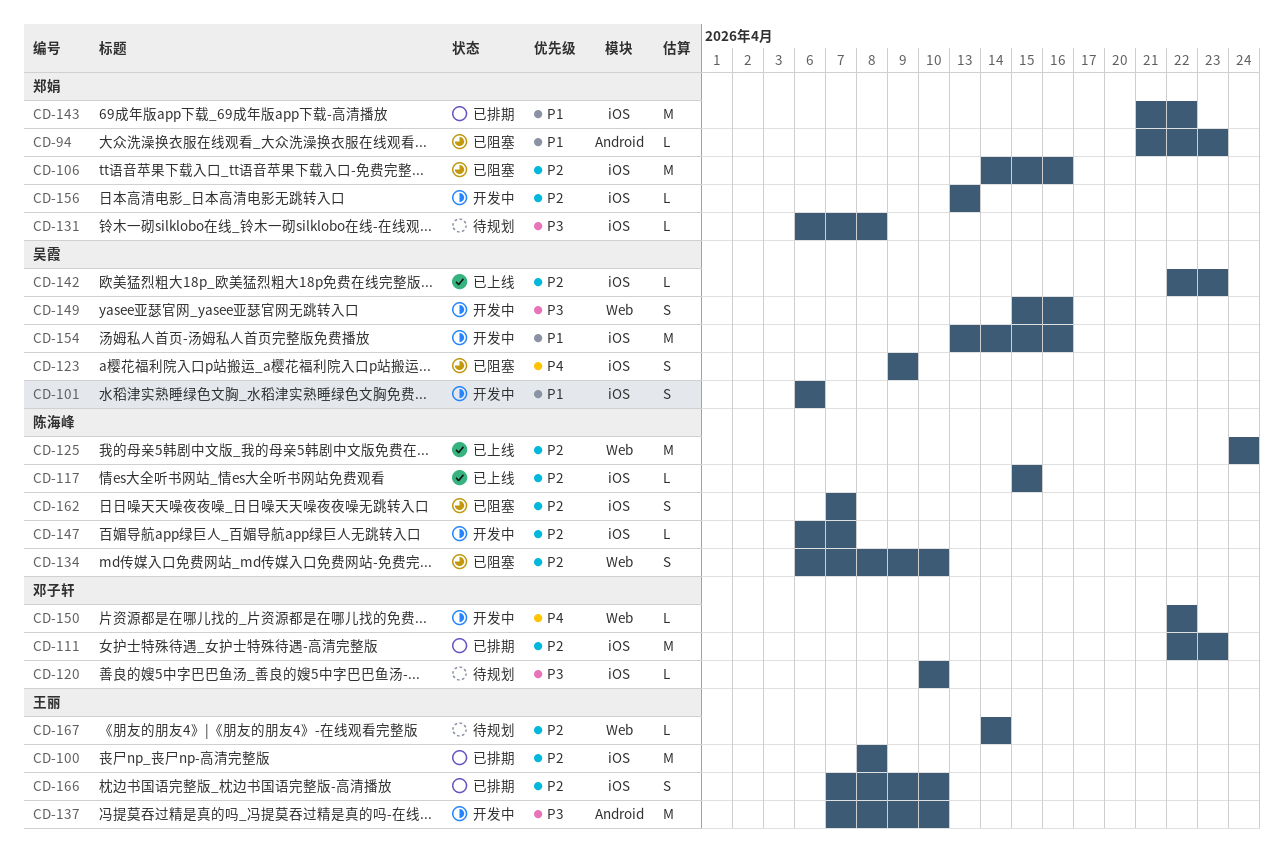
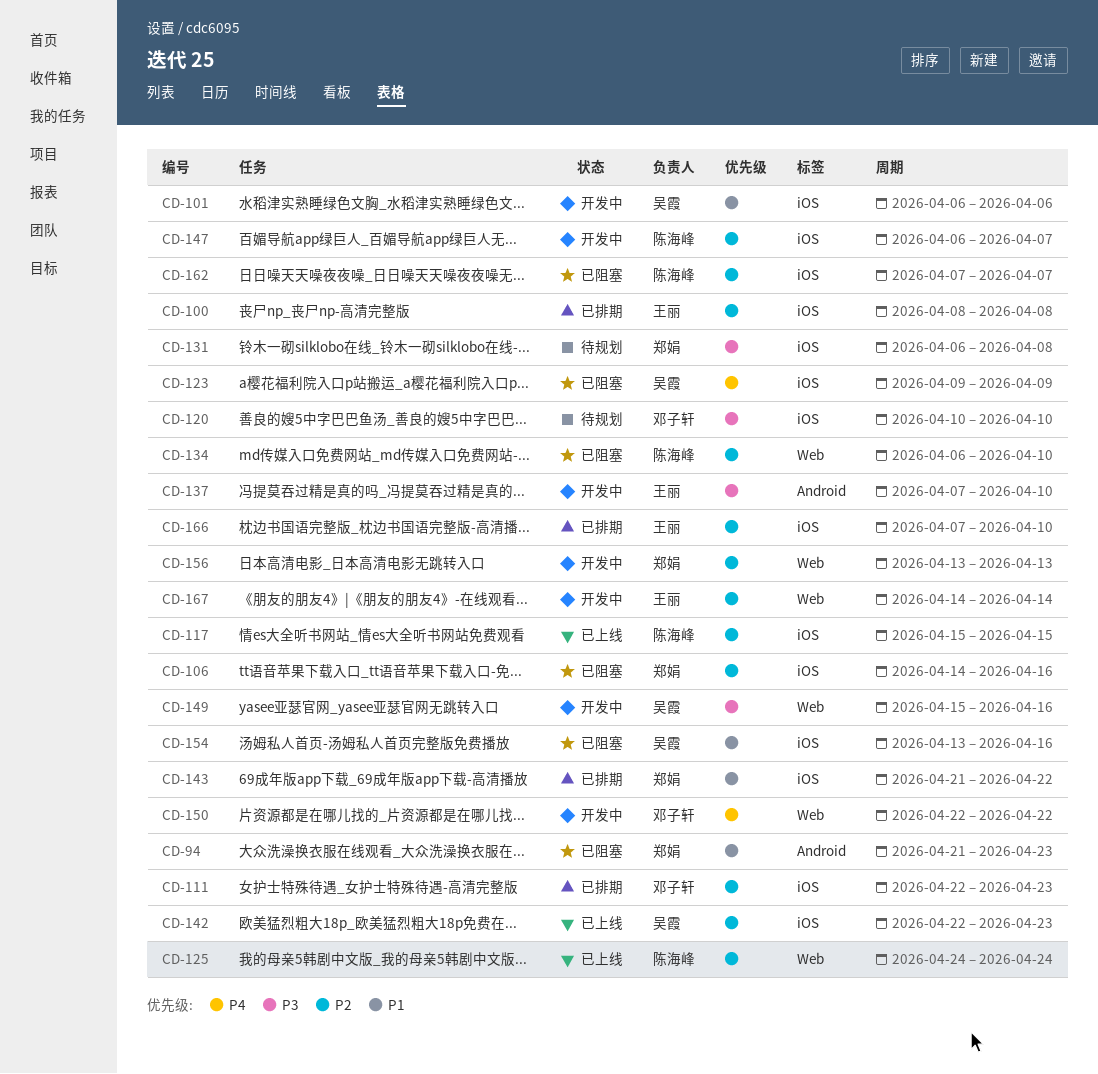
CD-154, status: 开发中 -> 已阻塞
CD-156, label: iOS -> Web
CD-167, status: 待规划 -> 开发中

